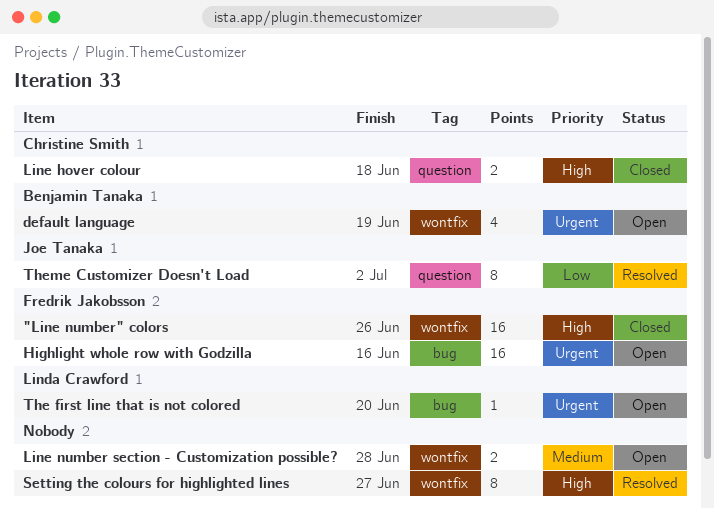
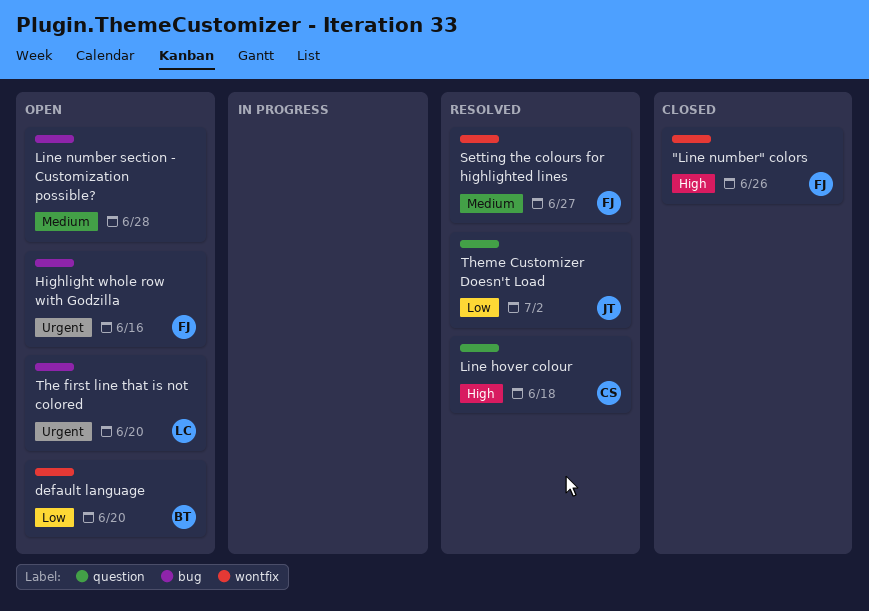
default language, priority: Urgent -> Low
default language, due: Jun 19 -> Jun 20
Line hover colour, status: Closed -> Resolved
Line number section - Customization possible?, label: wontfix -> bug
Setting the colours for highlighted lines, owner: none -> Fredrik Jakobsson
Setting the colours for highlighted lines, priority: High -> Medium

